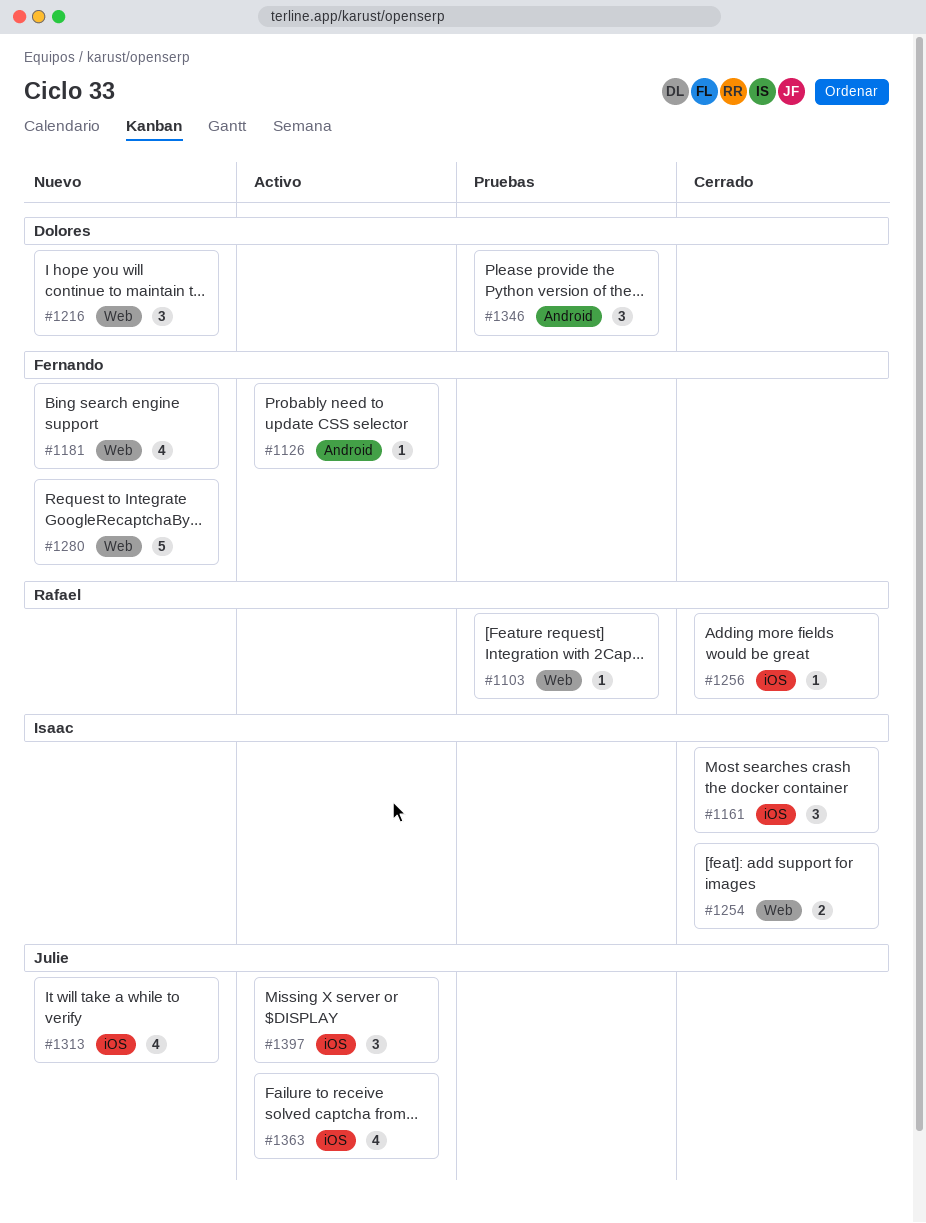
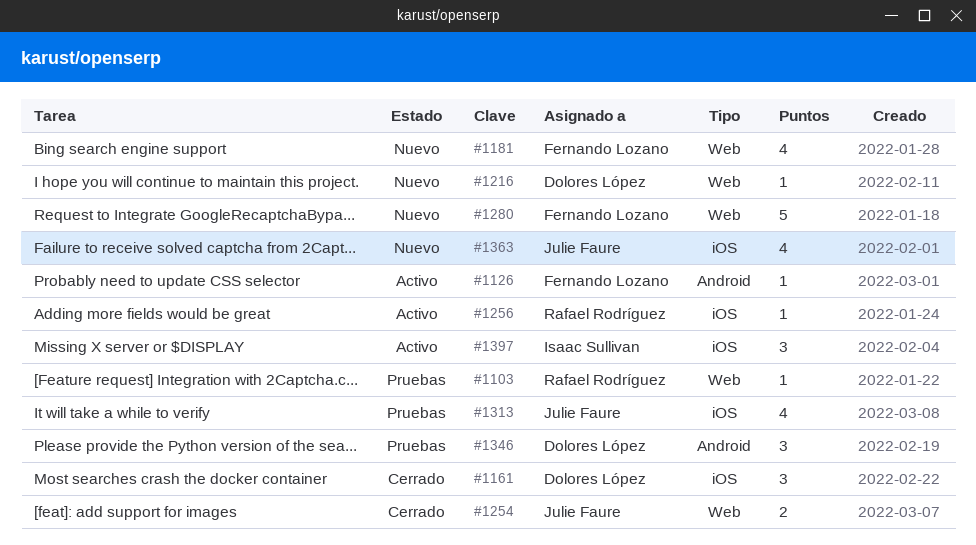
#1161, owner: Isaac Sullivan -> Dolores López
#1216, estimate: 3 -> 1
#1254, owner: Isaac Sullivan -> Julie Faure
#1256, status: Cerrado -> Activo
#1313, status: Nuevo -> Pruebas
#1363, status: Activo -> Nuevo
#1397, owner: Julie Faure -> Isaac Sullivan

